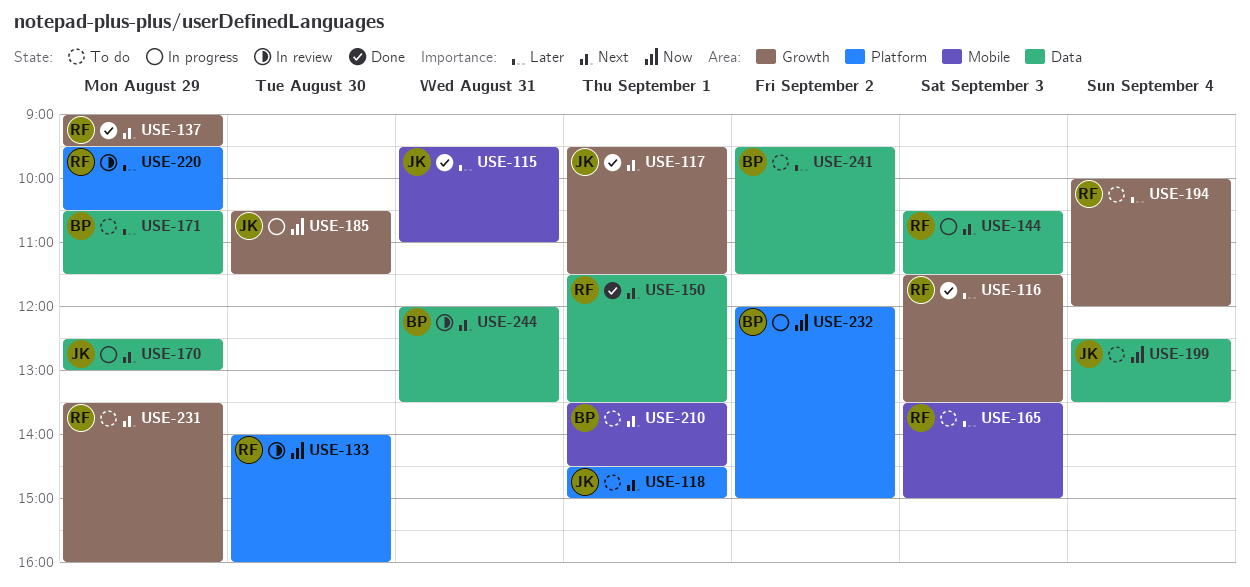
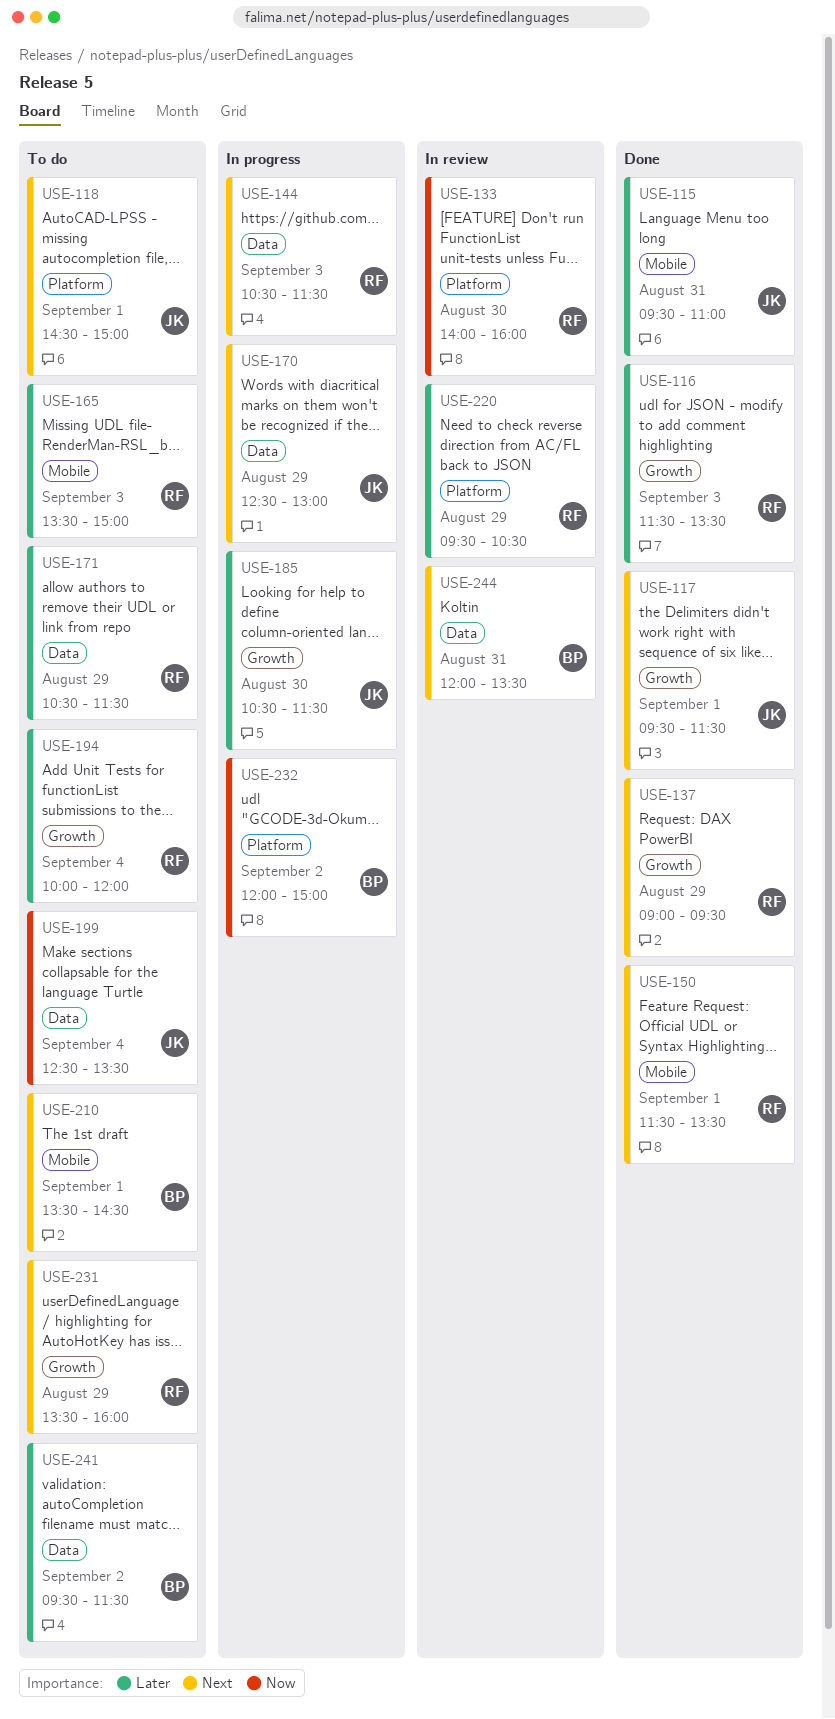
USE-150, label: Data -> Mobile
USE-171, owner: BP -> RF
USE-185, priority: Now -> Later

